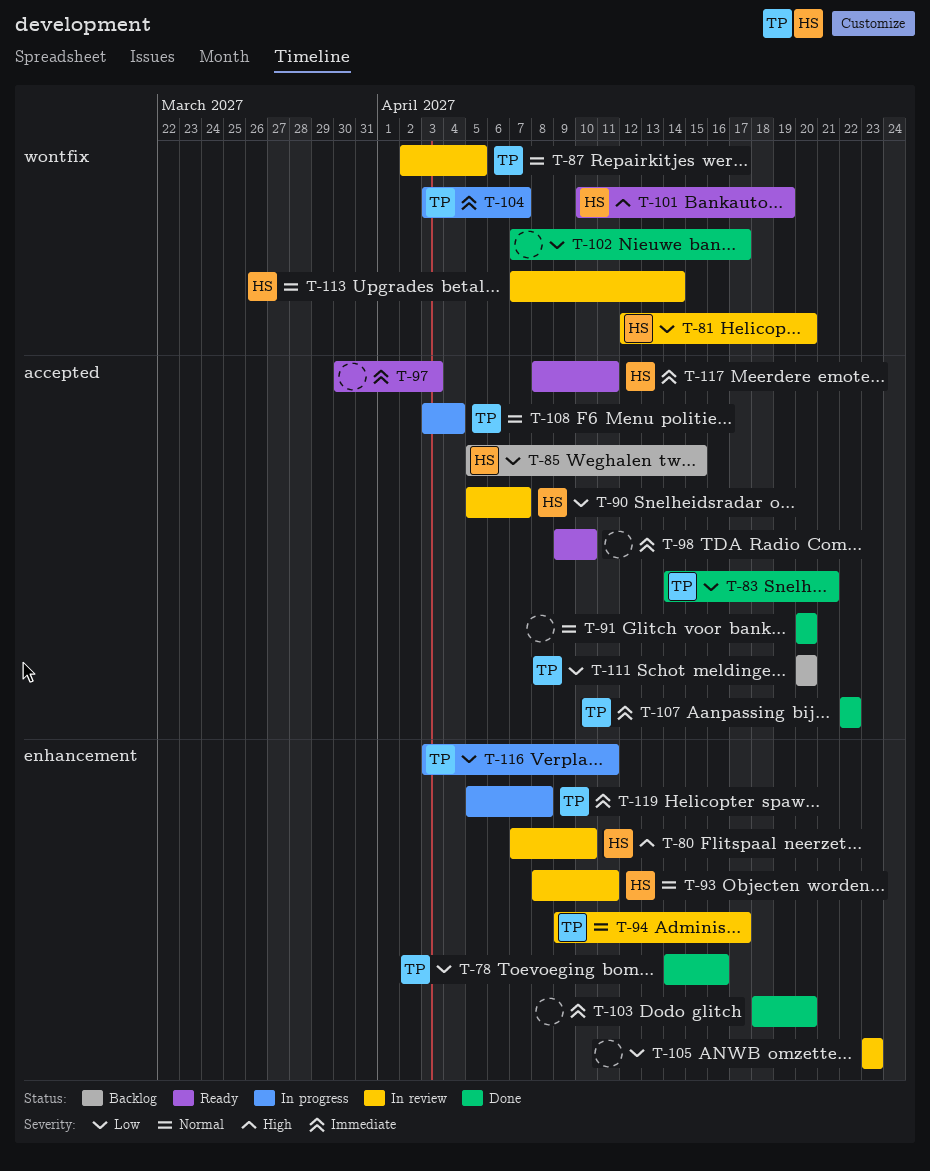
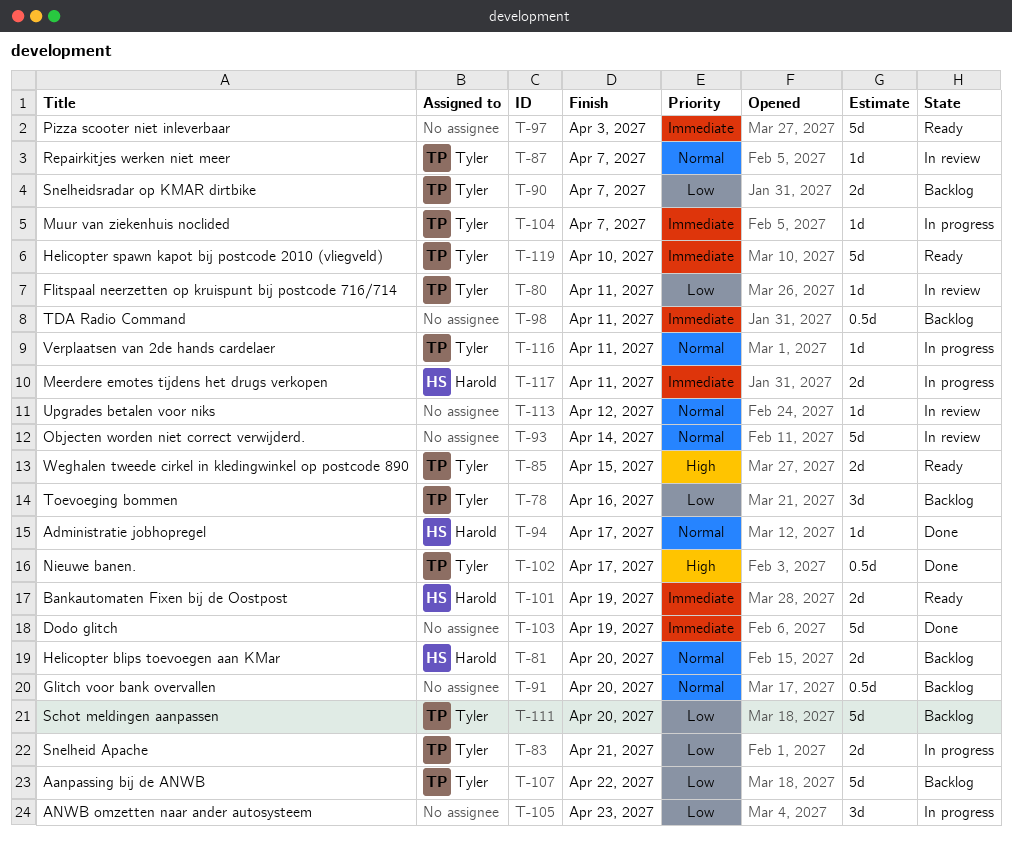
T-78, status: Done -> Backlog
T-80, owner: Harold -> Tyler
T-80, priority: High -> Low
T-80, due: Apr 10 -> Apr 11
T-81, status: In review -> Backlog
T-81, priority: Low -> Normal
T-83, status: Done -> In progress
T-85, status: Backlog -> Ready
T-85, owner: Harold -> Tyler
T-85, priority: Low -> High
T-87, due: Apr 5 -> Apr 7
T-90, status: In review -> Backlog
T-90, owner: Harold -> Tyler
T-91, status: Done -> Backlog
T-93, owner: Harold -> none
T-93, due: Apr 11 -> Apr 14
T-94, status: In review -> Done
T-94, owner: Tyler -> Harold
T-98, status: Ready -> Backlog
T-98, due: Apr 10 -> Apr 11
T-101, priority: High -> Immediate
T-102, owner: none -> Tyler
T-102, priority: Low -> High
T-103, due: Apr 20 -> Apr 19
T-105, status: In review -> In progress
T-107, status: Done -> Backlog
T-107, priority: Immediate -> Low
T-108: present -> none
T-113, owner: Harold -> none
T-113, due: Apr 14 -> Apr 12
T-116, priority: Low -> Normal
T-117, status: Ready -> In progress
T-119, status: In progress -> Ready
T-119, due: Apr 8 -> Apr 10

